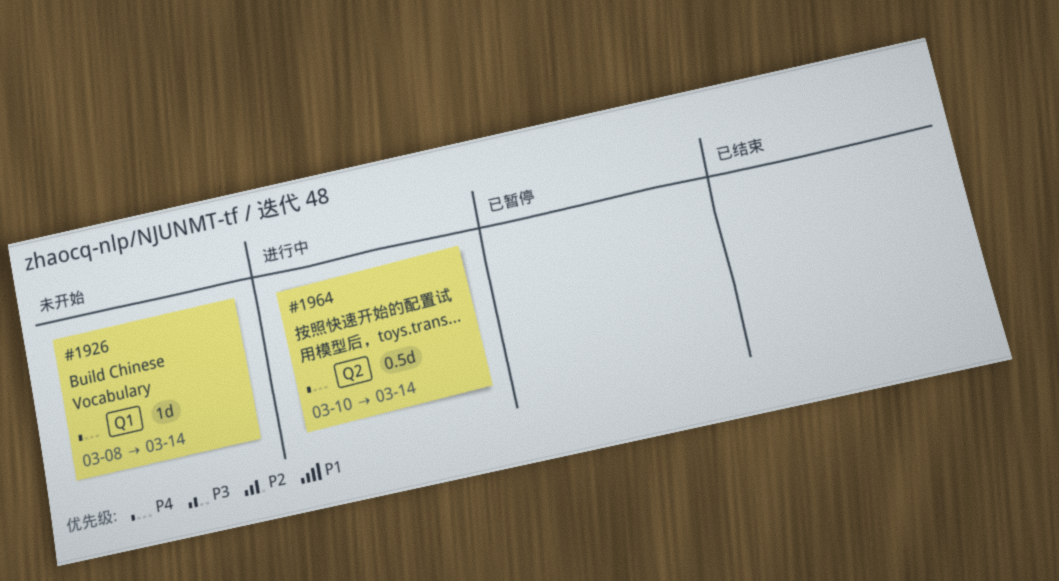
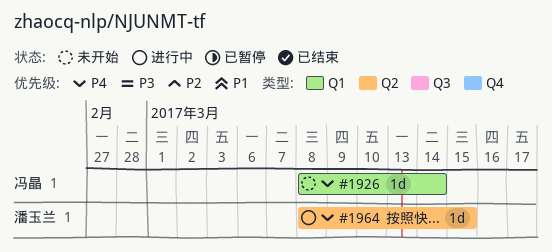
#1964, estimate: 0.5d -> 1d
#1964, start: Mar 10 -> Mar 8
#1964, due: Mar 14 -> Mar 15

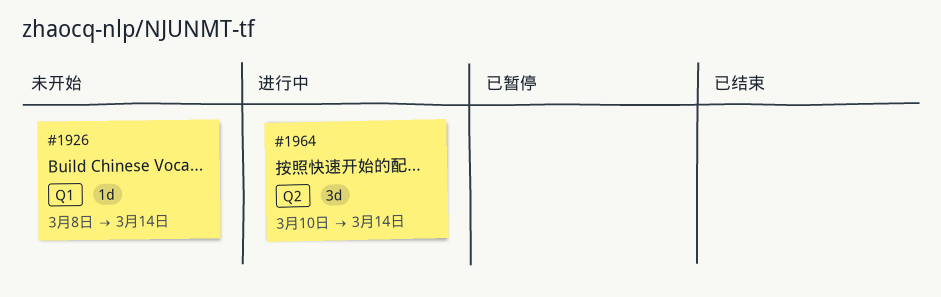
#1964, estimate: 1d -> 3d
#1964, start: Mar 8 -> Mar 10
#1964, due: Mar 15 -> Mar 14

